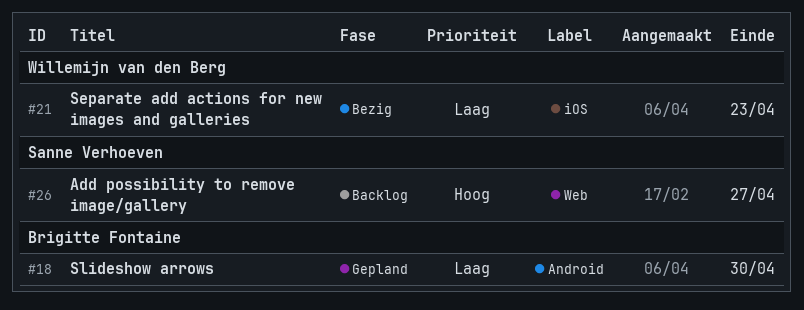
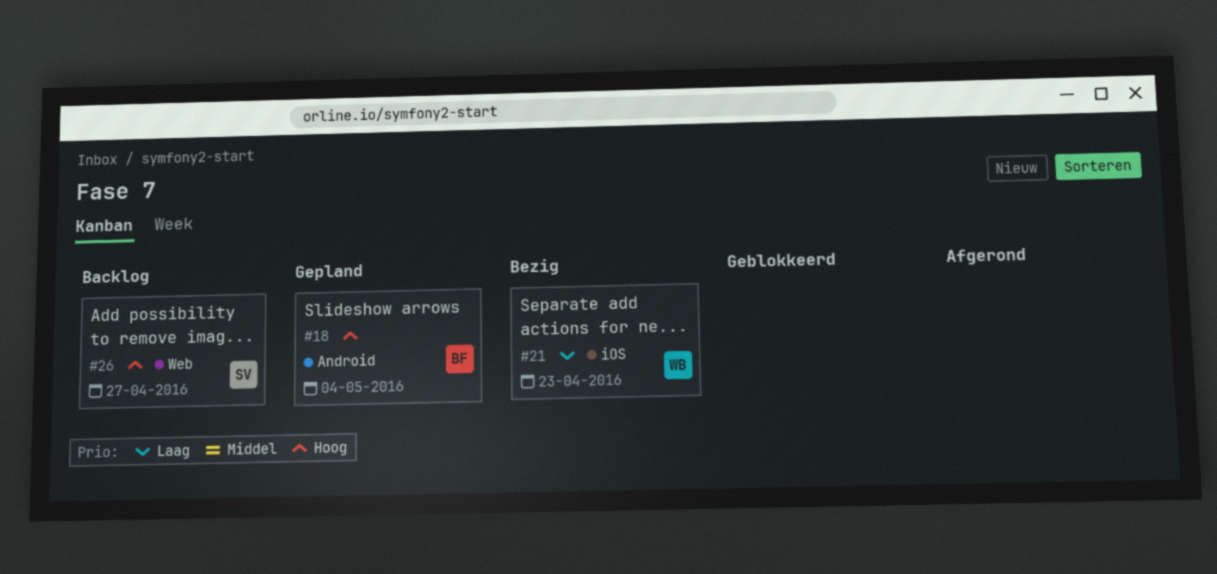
#18, priority: Laag -> Hoog
#18, due: Apr 30 -> May 4

